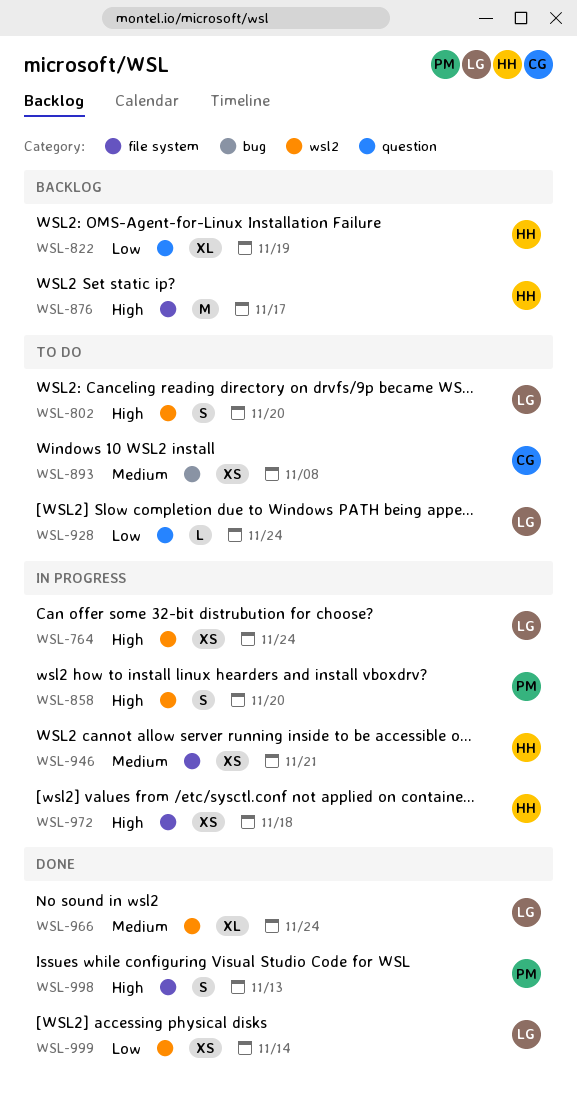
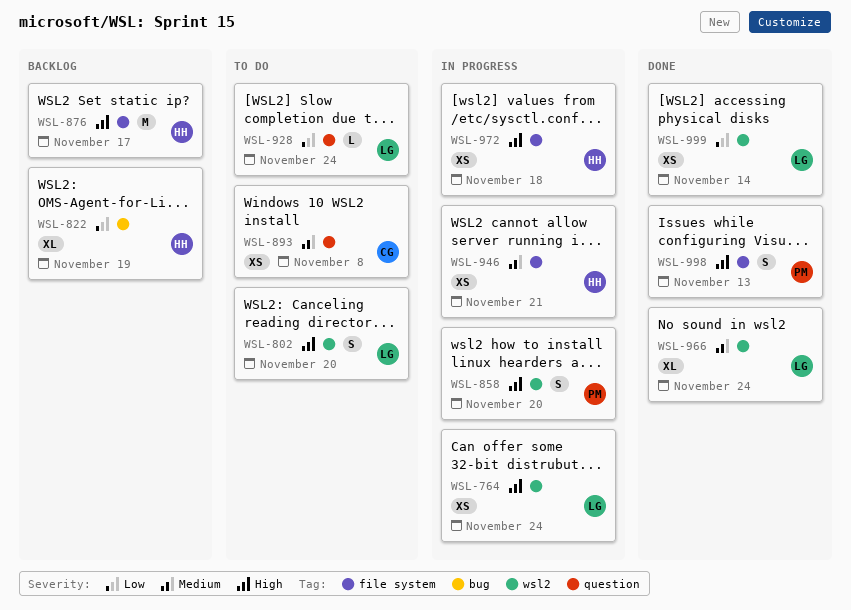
WSL-822, label: question -> bug
WSL-893, label: bug -> question

